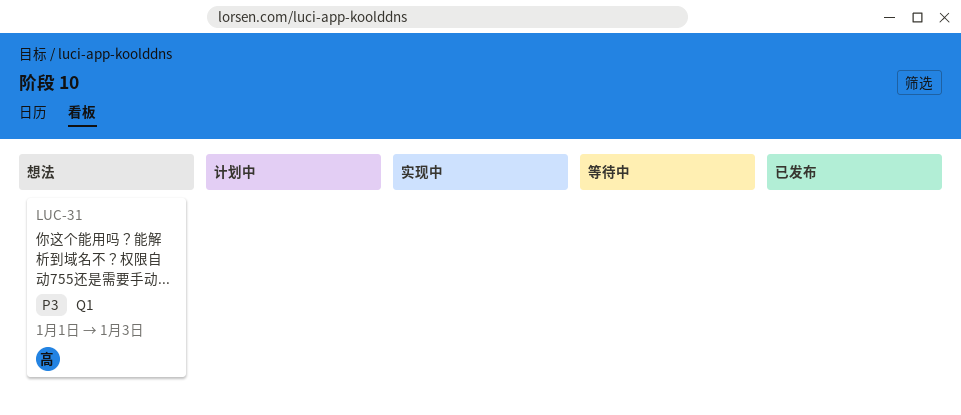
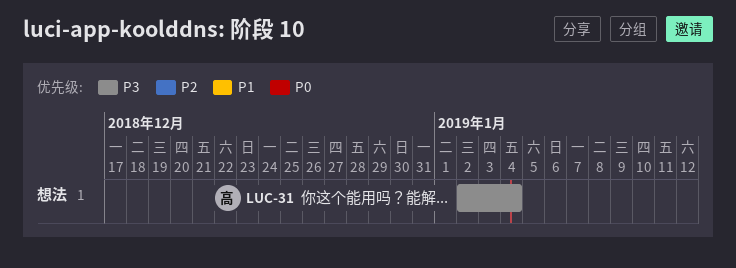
LUC-31, start: Jan 1 -> Jan 2
LUC-31, due: Jan 3 -> Jan 4

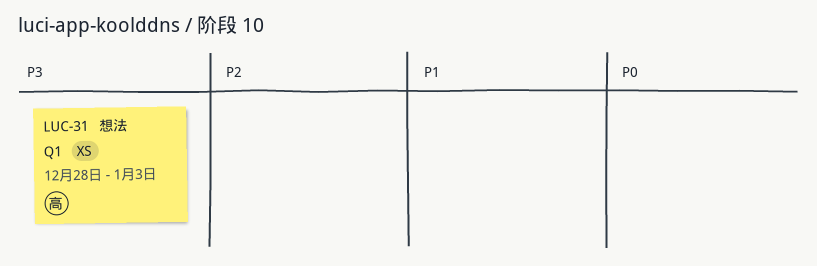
LUC-31, start: Jan 2 -> Dec 28
LUC-31, due: Jan 4 -> Jan 3

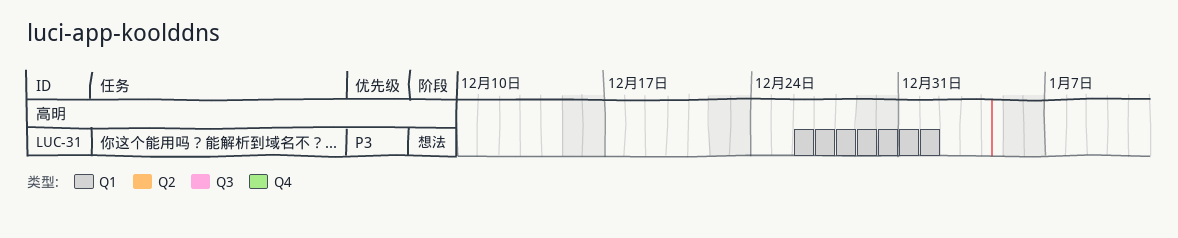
LUC-31, start: Dec 28 -> Dec 26
LUC-31, due: Jan 3 -> Jan 1

